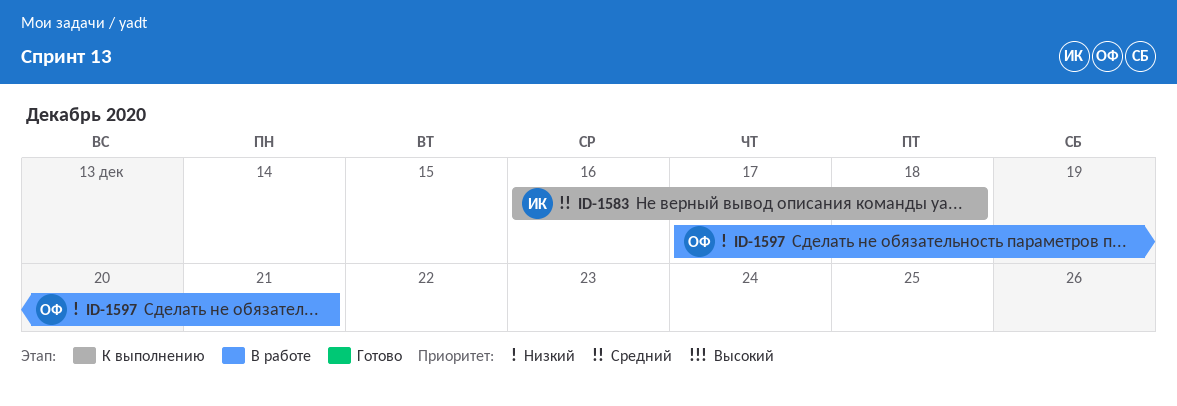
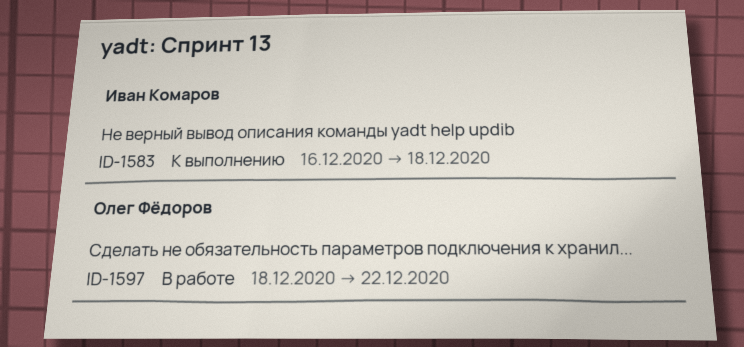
ID-1597, start: Dec 17 -> Dec 18
ID-1597, due: Dec 21 -> Dec 22

